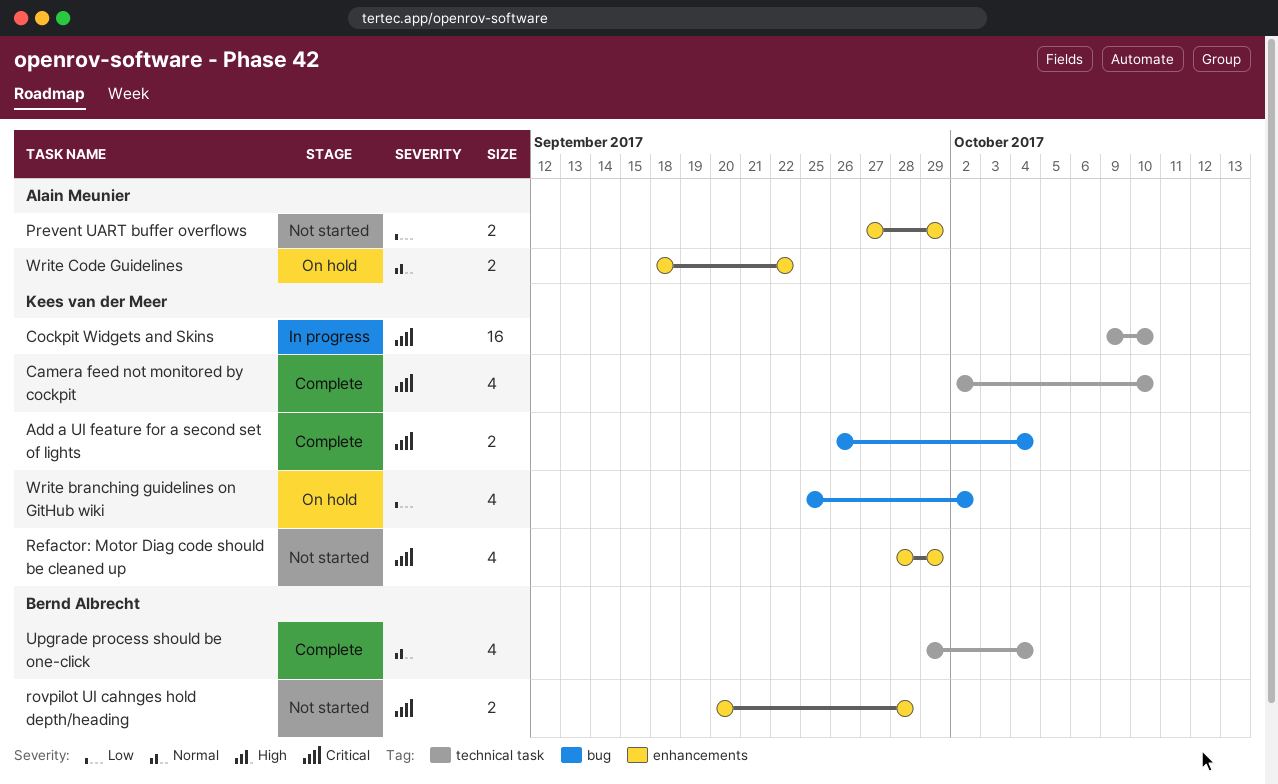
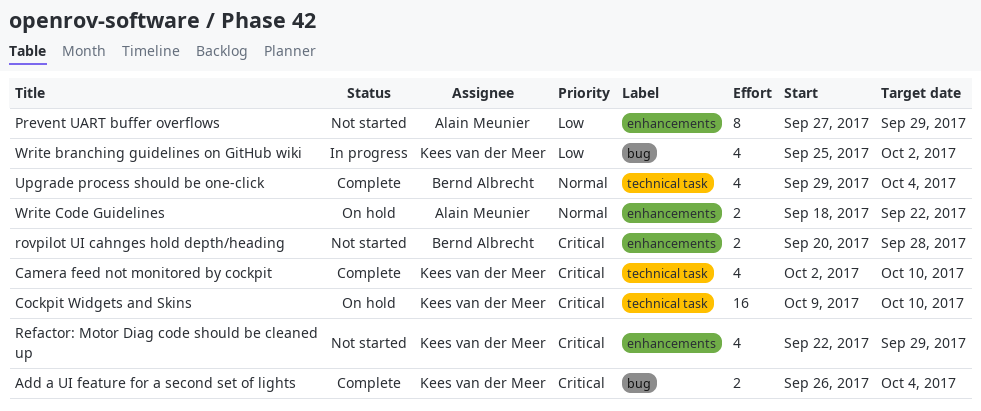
Cockpit Widgets and Skins, status: In progress -> On hold
Prevent UART buffer overflows, estimate: 2 -> 8
Refactor: Motor Diag code should be cleaned up, start: Sep 28 -> Sep 22
Write branching guidelines on GitHub wiki, status: On hold -> In progress

